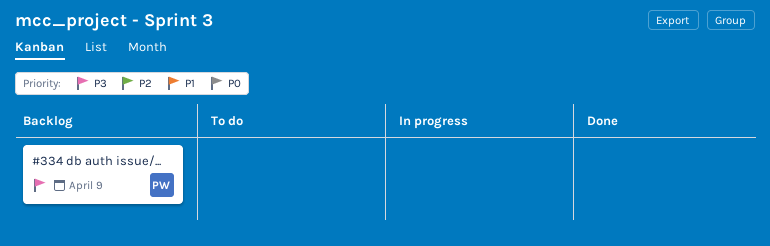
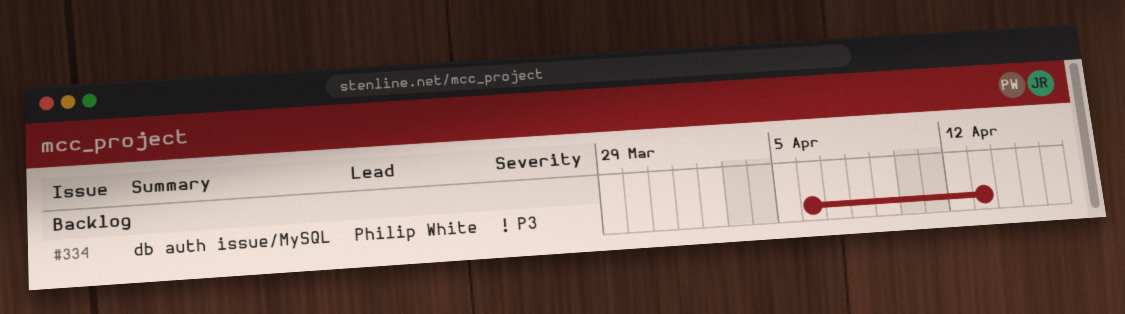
#334, due: Apr 9 -> Apr 13

